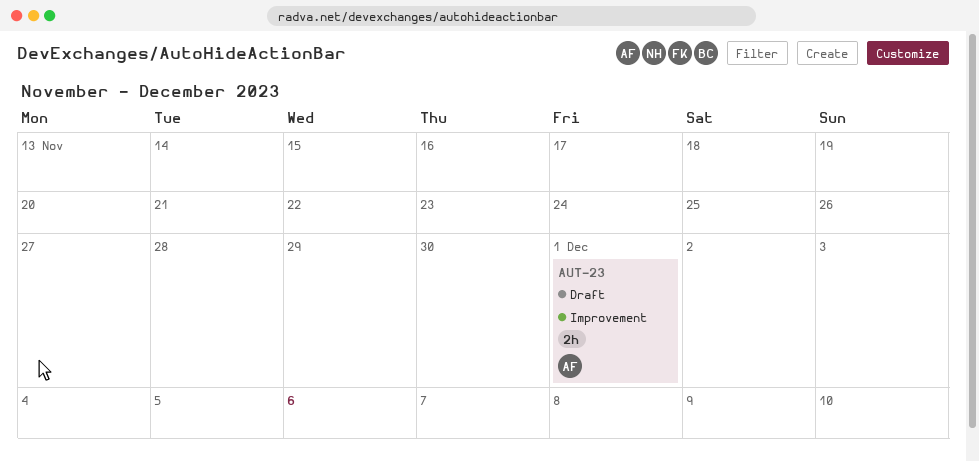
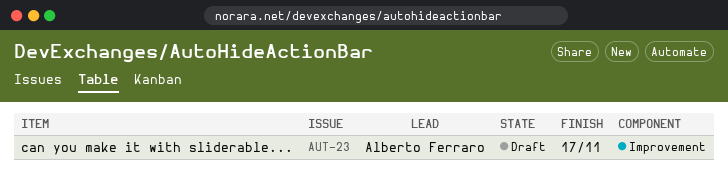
AUT-23, due: Dec 1 -> Nov 17

